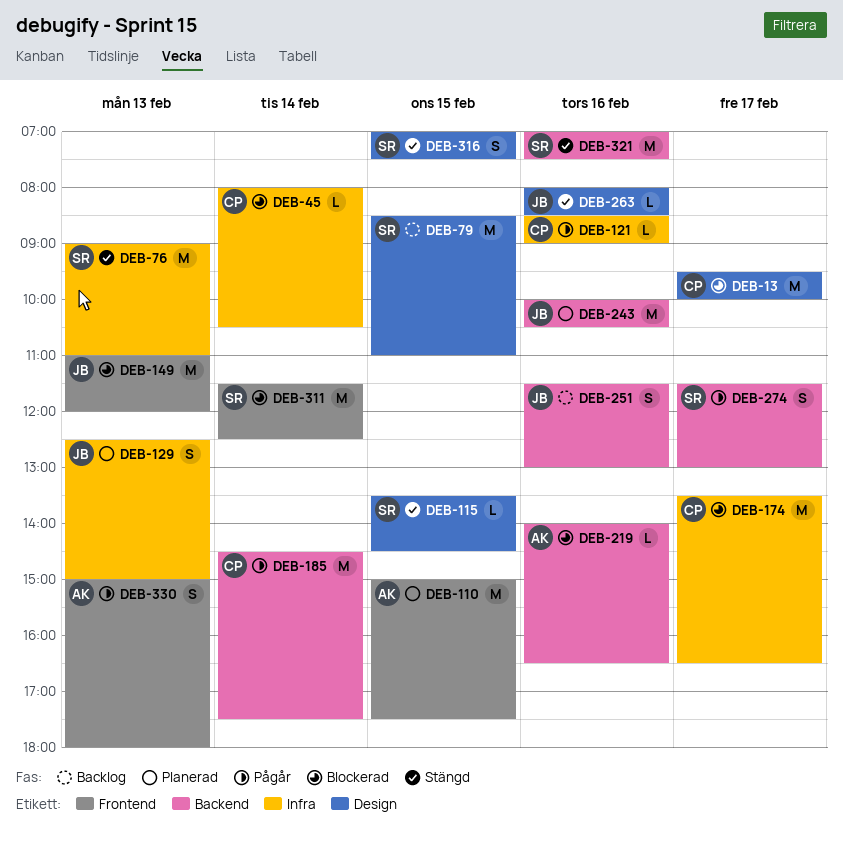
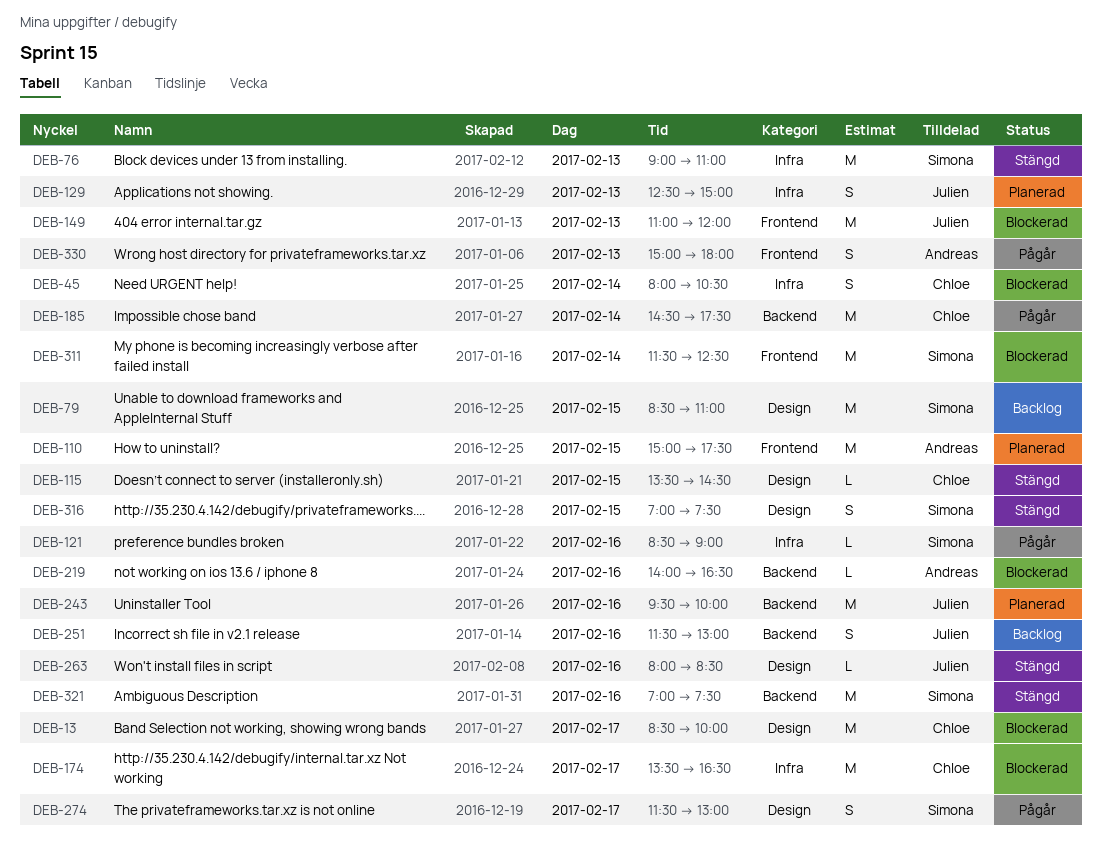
DEB-13, begins: 09:30 -> 08:30
DEB-45, estimate: L -> S
DEB-115, owner: Simona -> Chloe
DEB-121, owner: Chloe -> Simona
DEB-243, begins: 10:00 -> 09:30
DEB-243, ends: 10:30 -> 10:00
DEB-274, label: Backend -> Design

